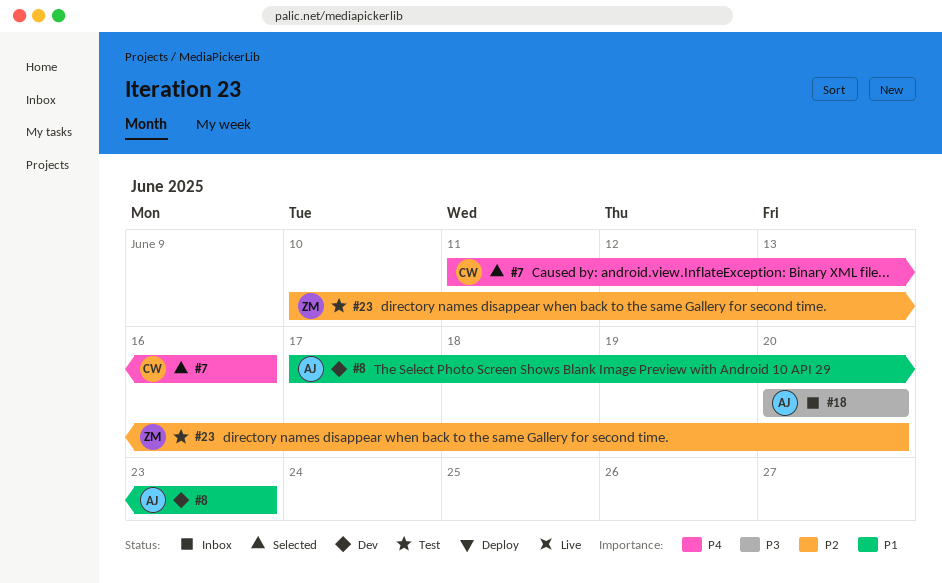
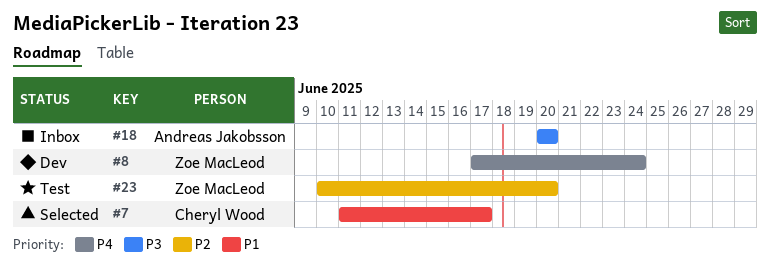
#7, priority: P4 -> P1
#7, due: Jun 16 -> Jun 17
#8, owner: Andreas Jakobsson -> Zoe MacLeod
#8, priority: P1 -> P4
#8, due: Jun 23 -> Jun 24

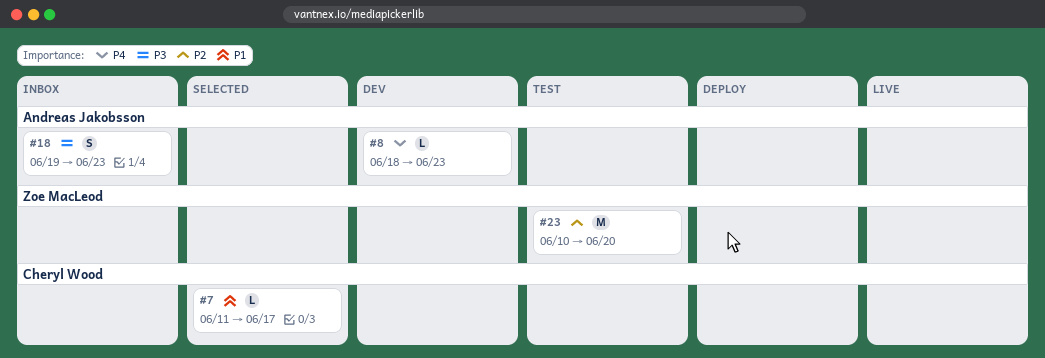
#8, owner: Zoe MacLeod -> Andreas Jakobsson
#8, start: Jun 17 -> Jun 18
#8, due: Jun 24 -> Jun 23
#18, start: Jun 20 -> Jun 19
#18, due: Jun 20 -> Jun 23

